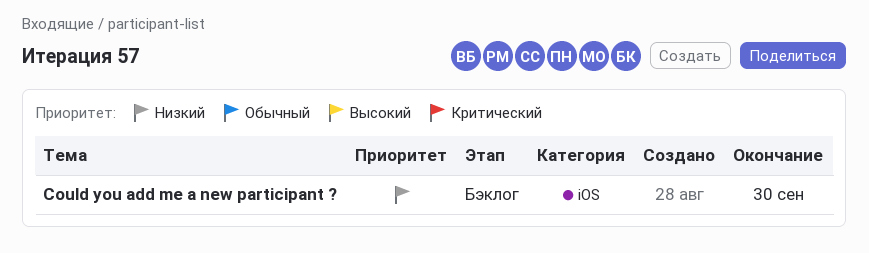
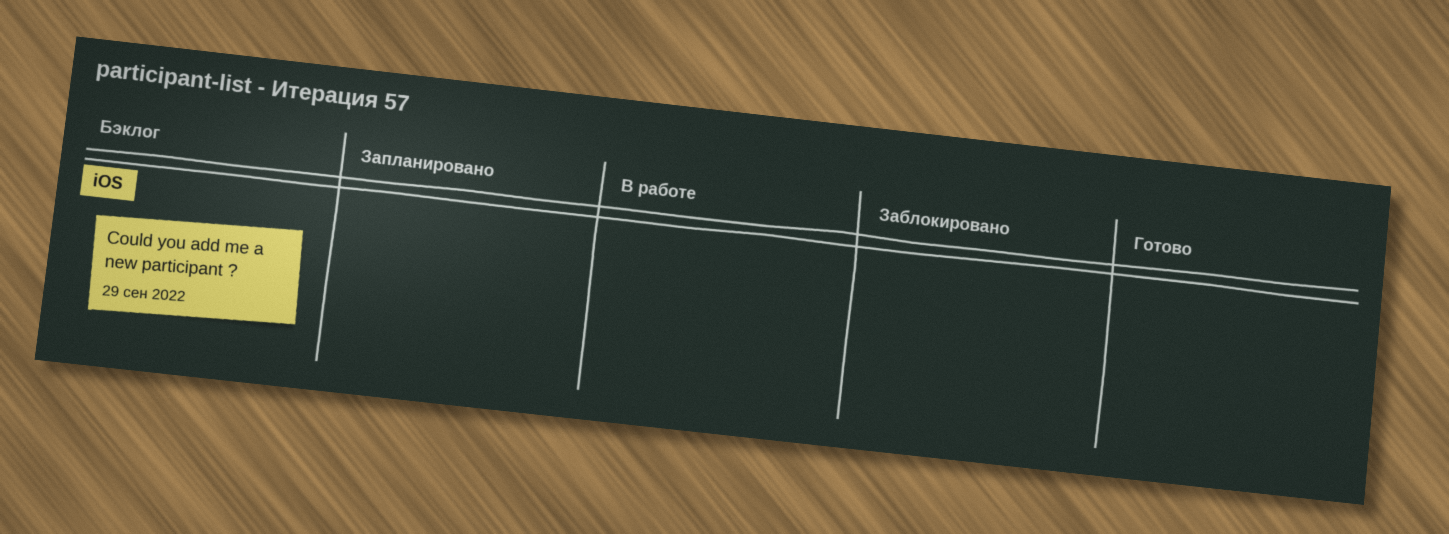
Could you add me a new participant ?, due: Sep 30 -> Sep 29

